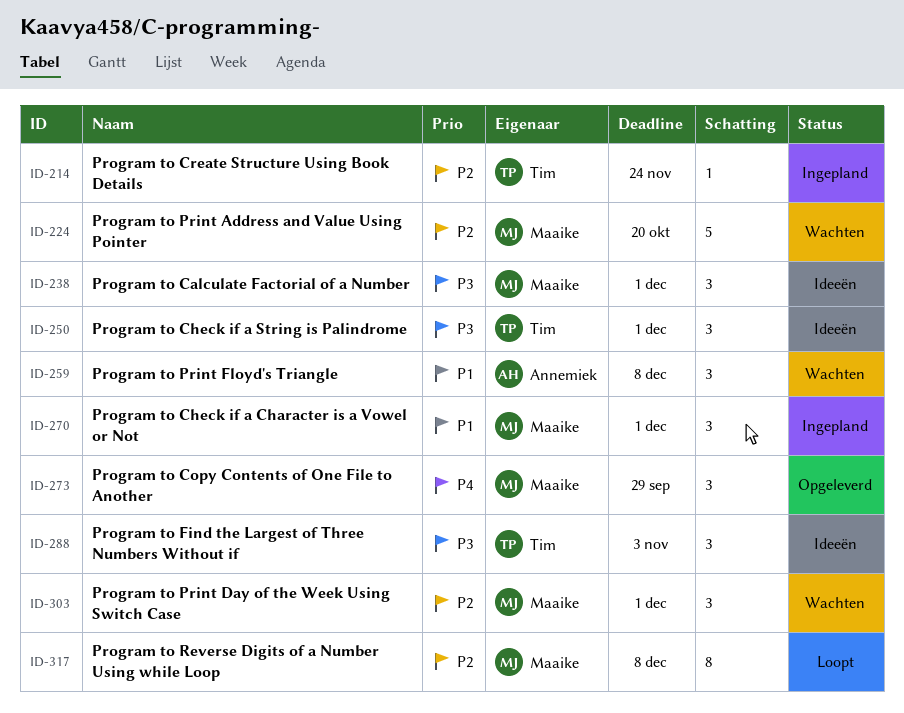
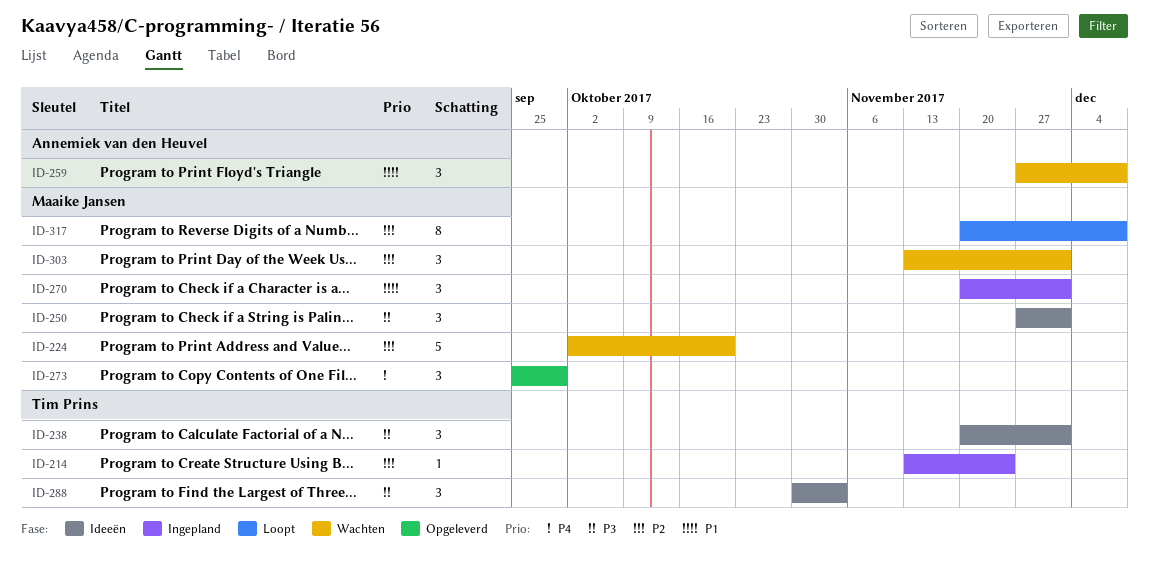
ID-238, owner: Maaike Jansen -> Tim Prins
ID-250, owner: Tim Prins -> Maaike Jansen

